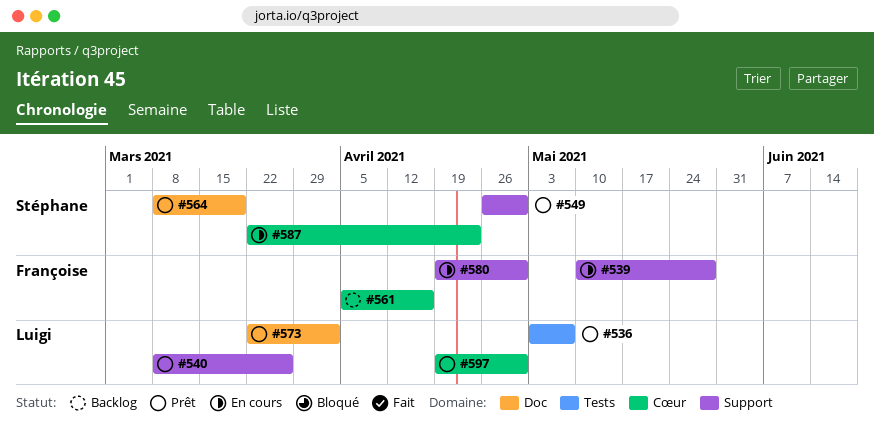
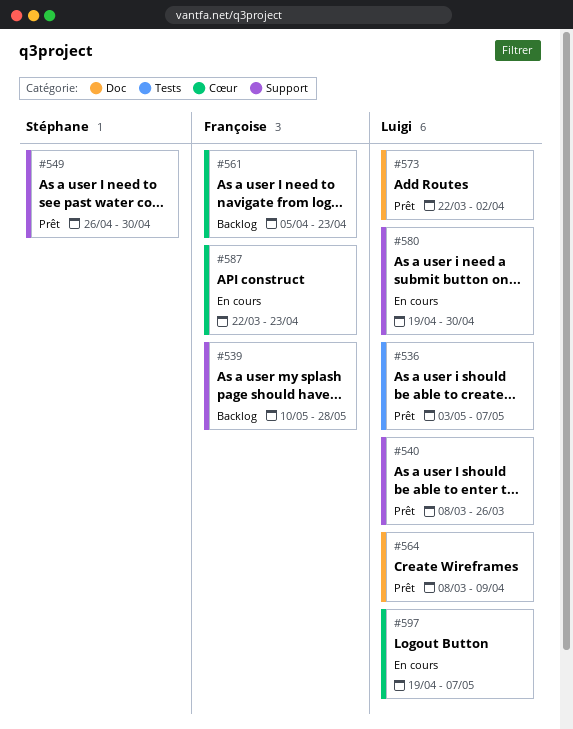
#539, status: En cours -> Backlog
#561, due: Apr 16 -> Apr 23
#564, owner: Stéphane -> Luigi
#564, due: Mar 19 -> Apr 9
#580, owner: Françoise -> Luigi
#587, owner: Stéphane -> Françoise
#597, status: Prêt -> En cours
#597, due: Apr 30 -> May 7

